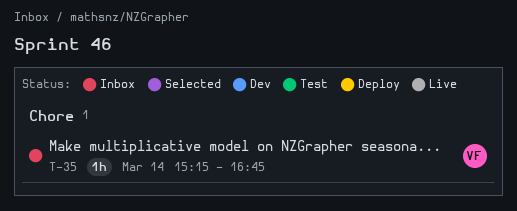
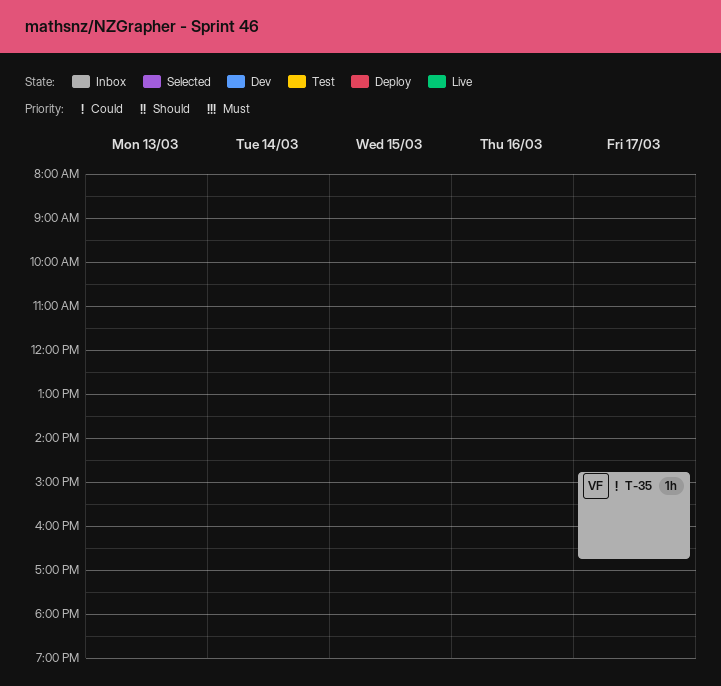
T-35, day: Mar 14 -> Mar 17
T-35, begins: 15:15 -> 14:45

